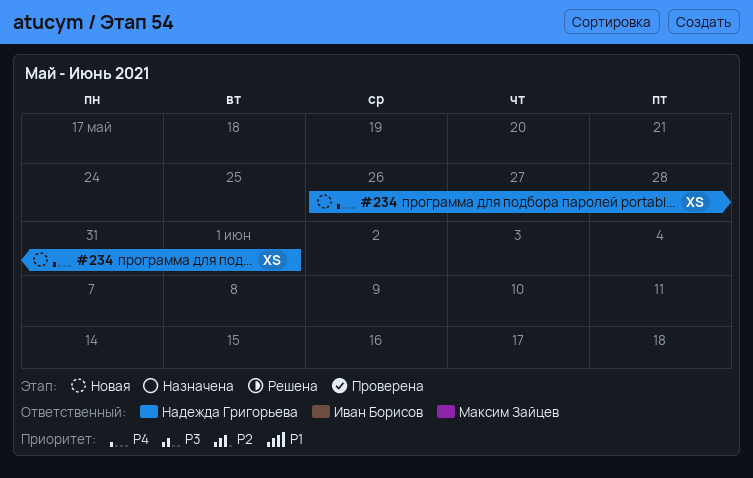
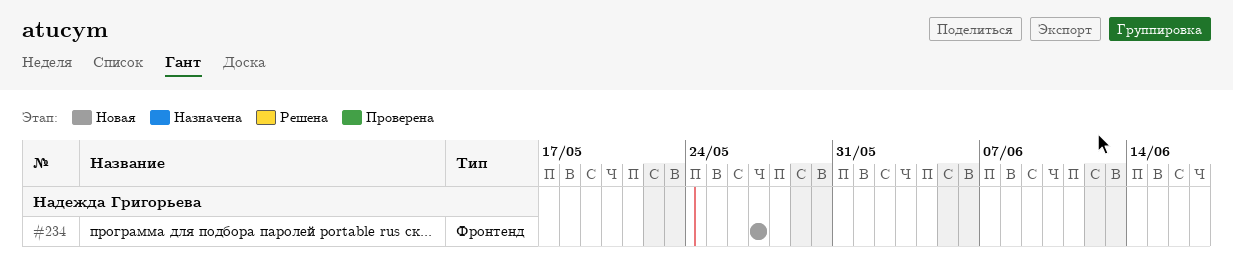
#234, start: May 26 -> May 27
#234, due: Jun 1 -> May 27

